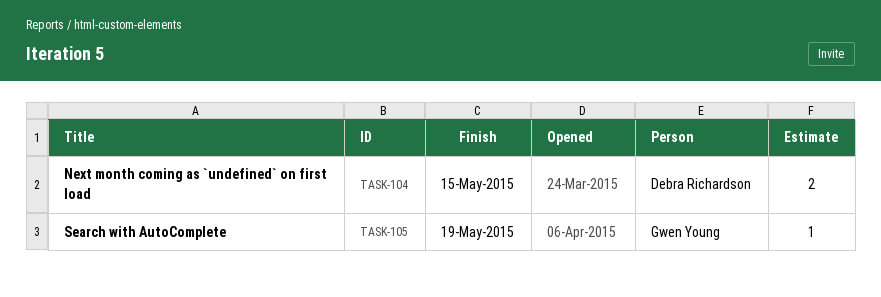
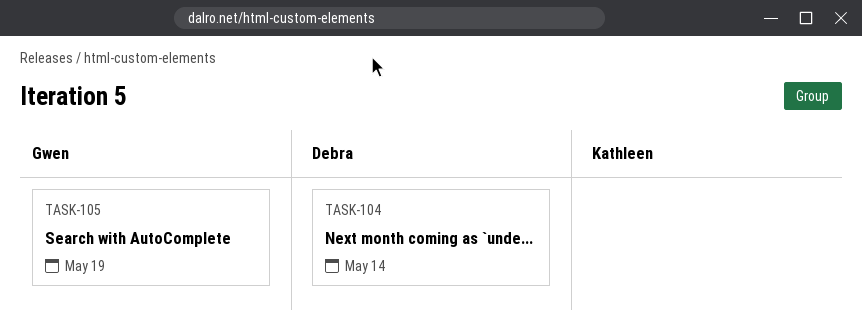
TASK-104, due: May 15 -> May 14

